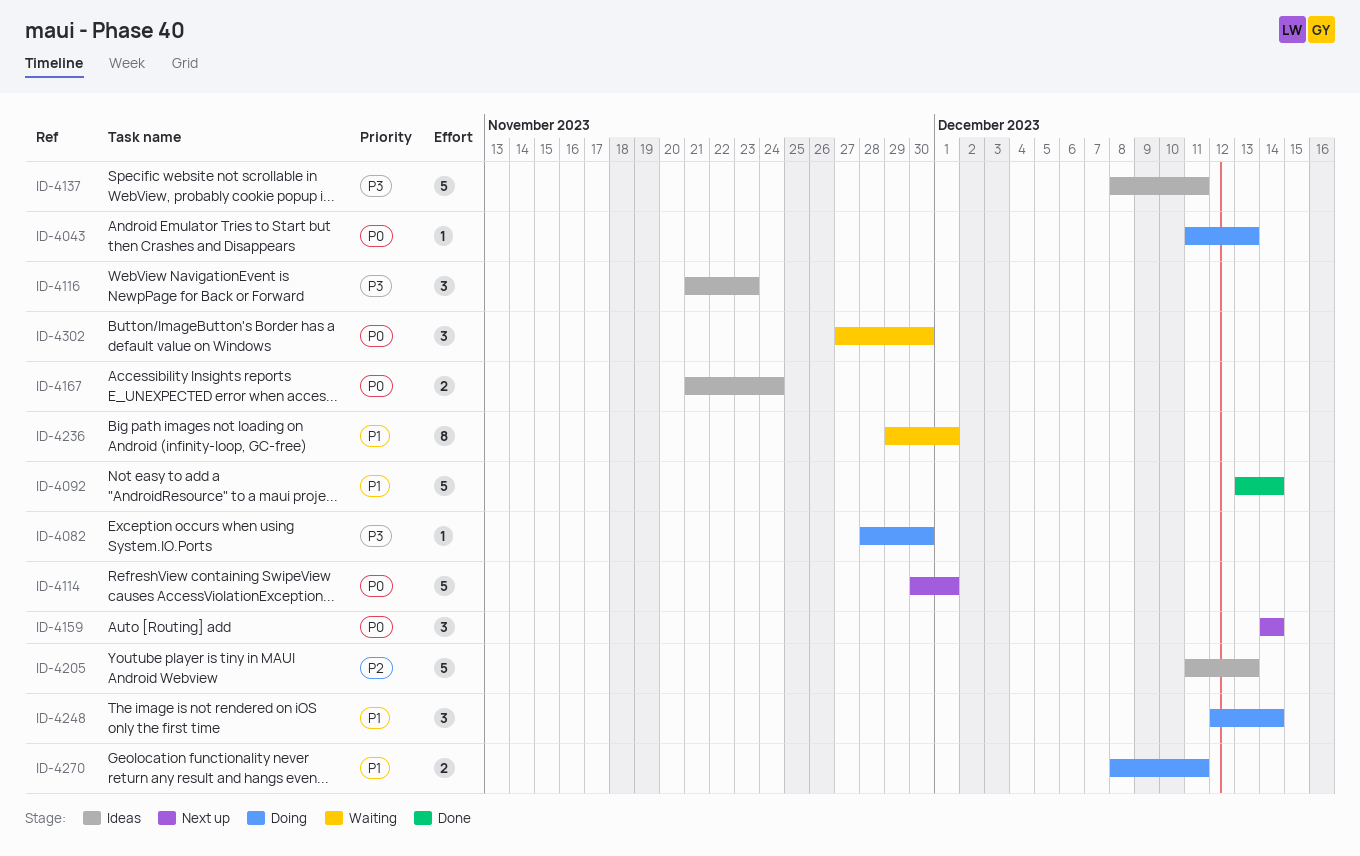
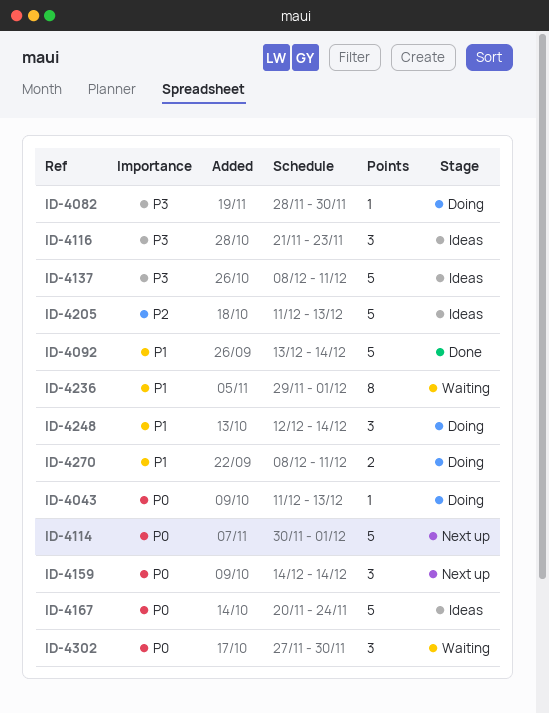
ID-4167, estimate: 2 -> 5
ID-4167, start: Nov 21 -> Nov 20

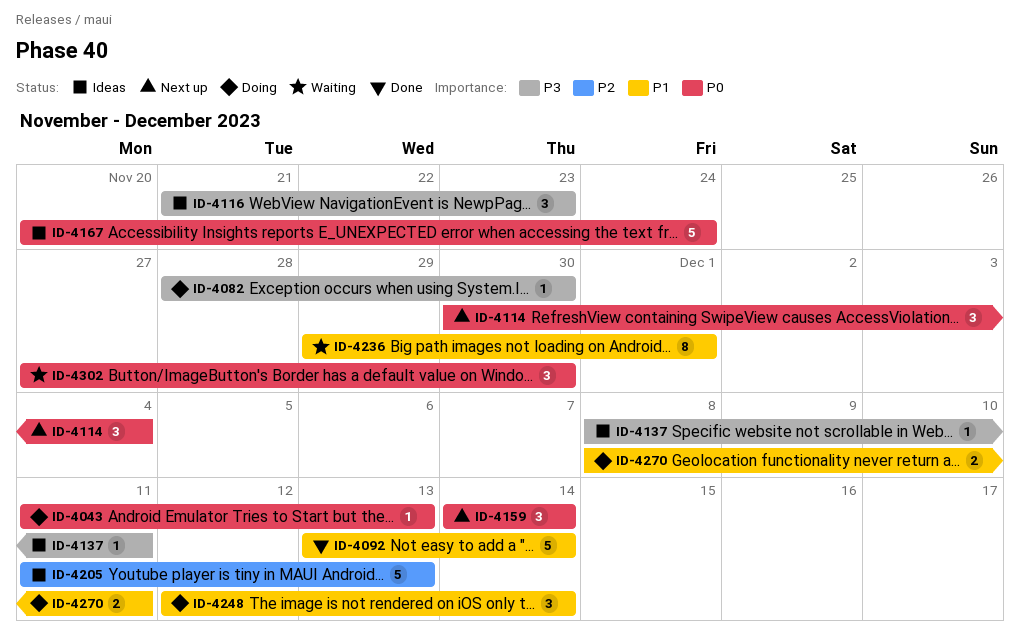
ID-4114, estimate: 5 -> 3
ID-4114, due: Dec 1 -> Dec 4
ID-4137, estimate: 5 -> 1

